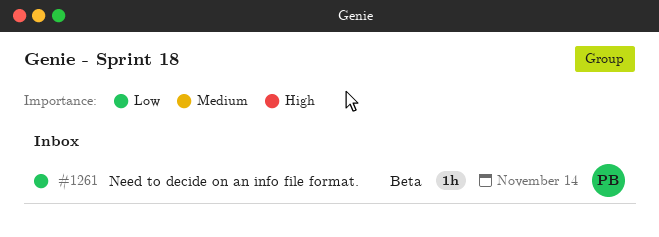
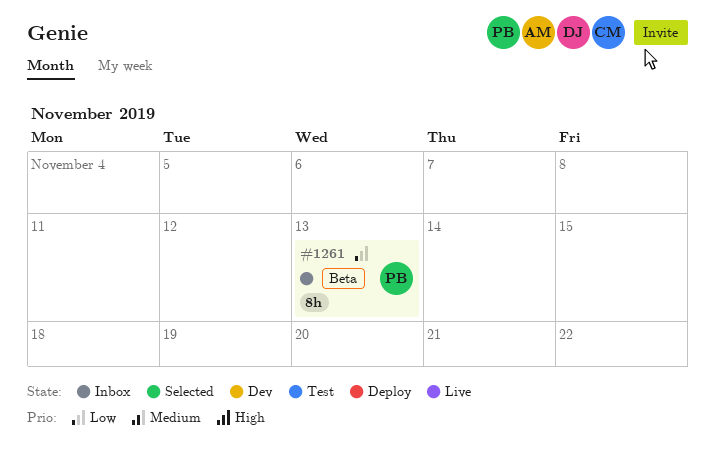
#1261, estimate: 1h -> 8h
#1261, due: Nov 14 -> Nov 13

